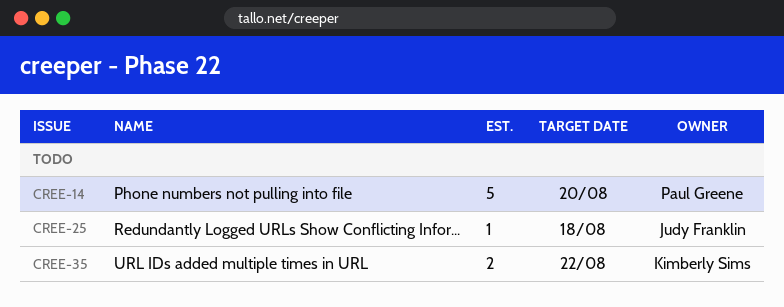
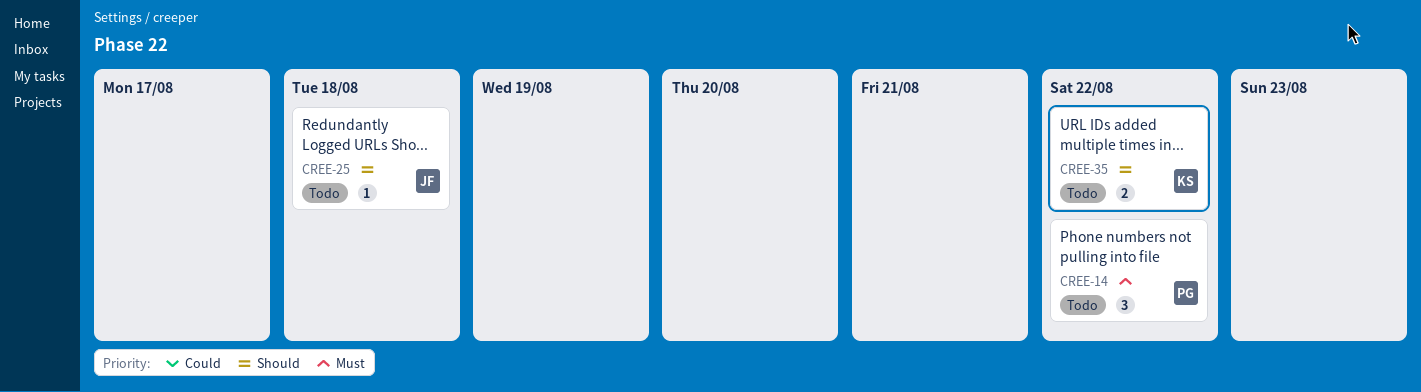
CREE-14, estimate: 5 -> 3
CREE-14, due: Aug 20 -> Aug 22

